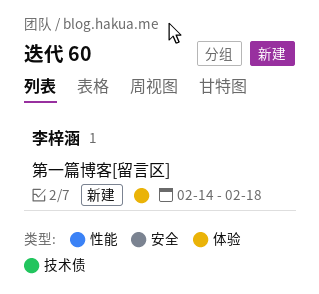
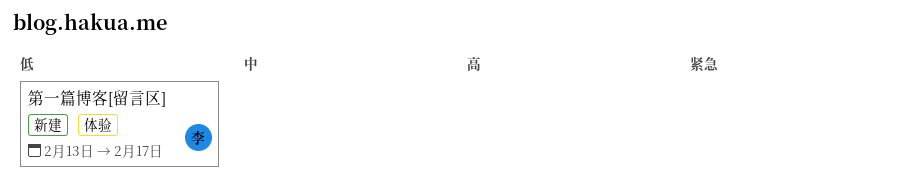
第一篇博客[留言区], start: Feb 14 -> Feb 13
第一篇博客[留言区], due: Feb 18 -> Feb 17

